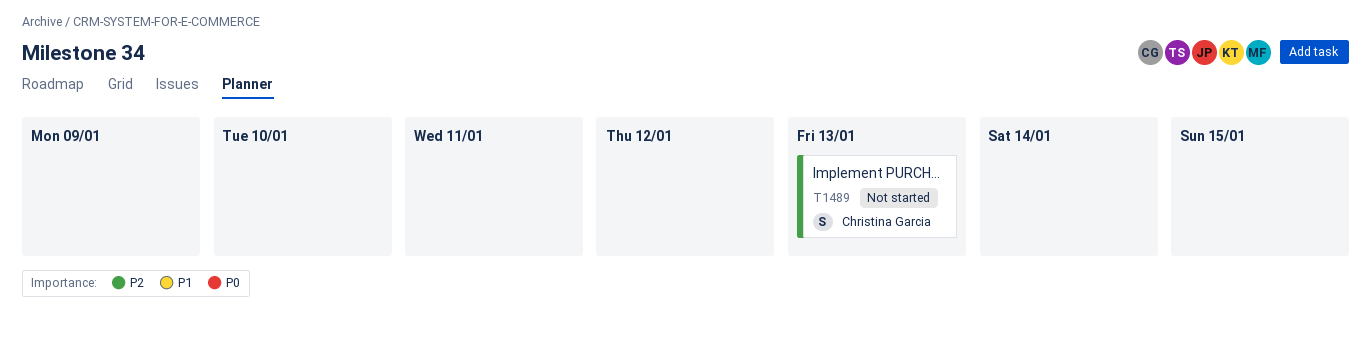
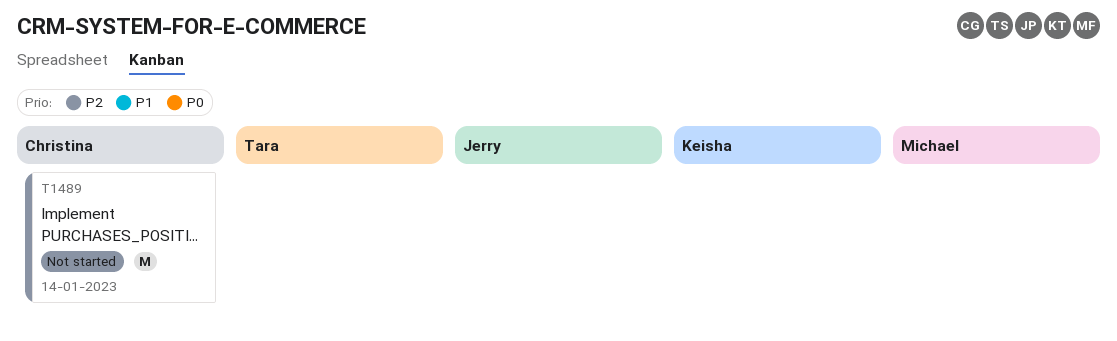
T1489, estimate: S -> M
T1489, due: Jan 13 -> Jan 14

